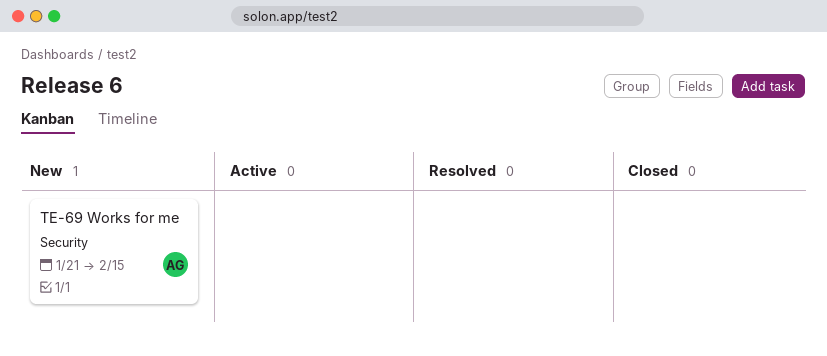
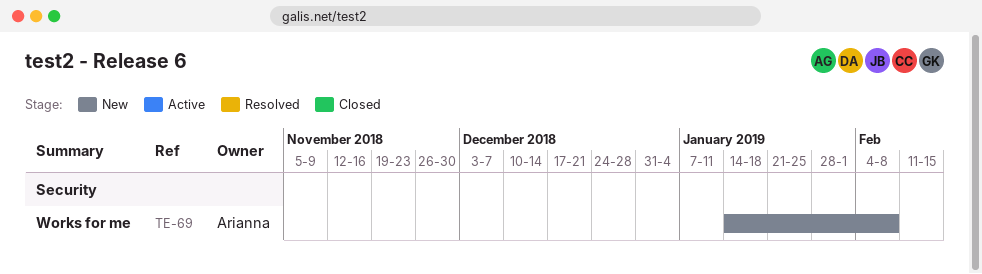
TE-69, start: Jan 21 -> Jan 14
TE-69, due: Feb 15 -> Feb 8

